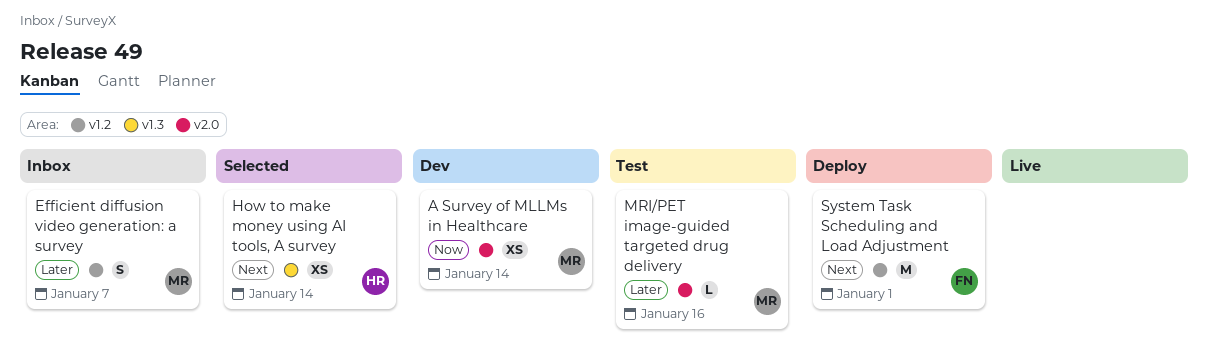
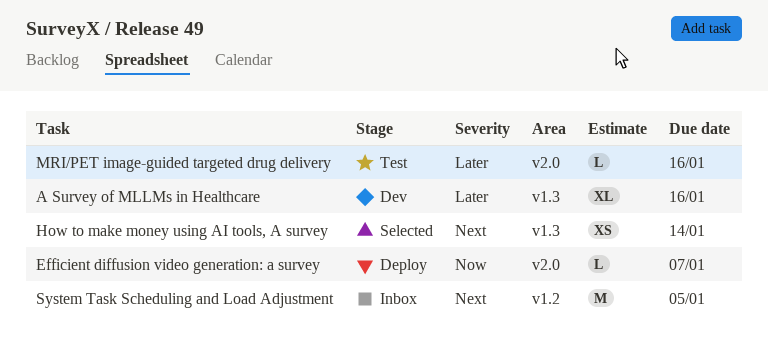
A Survey of MLLMs in Healthcare, priority: Now -> Later
A Survey of MLLMs in Healthcare, label: v2.0 -> v1.3
A Survey of MLLMs in Healthcare, estimate: XS -> XL
A Survey of MLLMs in Healthcare, due: Jan 14 -> Jan 16
Efficient diffusion video generation: a survey, status: Inbox -> Deploy
Efficient diffusion video generation: a survey, priority: Later -> Now
Efficient diffusion video generation: a survey, label: v1.2 -> v2.0
Efficient diffusion video generation: a survey, estimate: S -> L
System Task Scheduling and Load Adjustment, status: Deploy -> Inbox
System Task Scheduling and Load Adjustment, due: Jan 1 -> Jan 5

